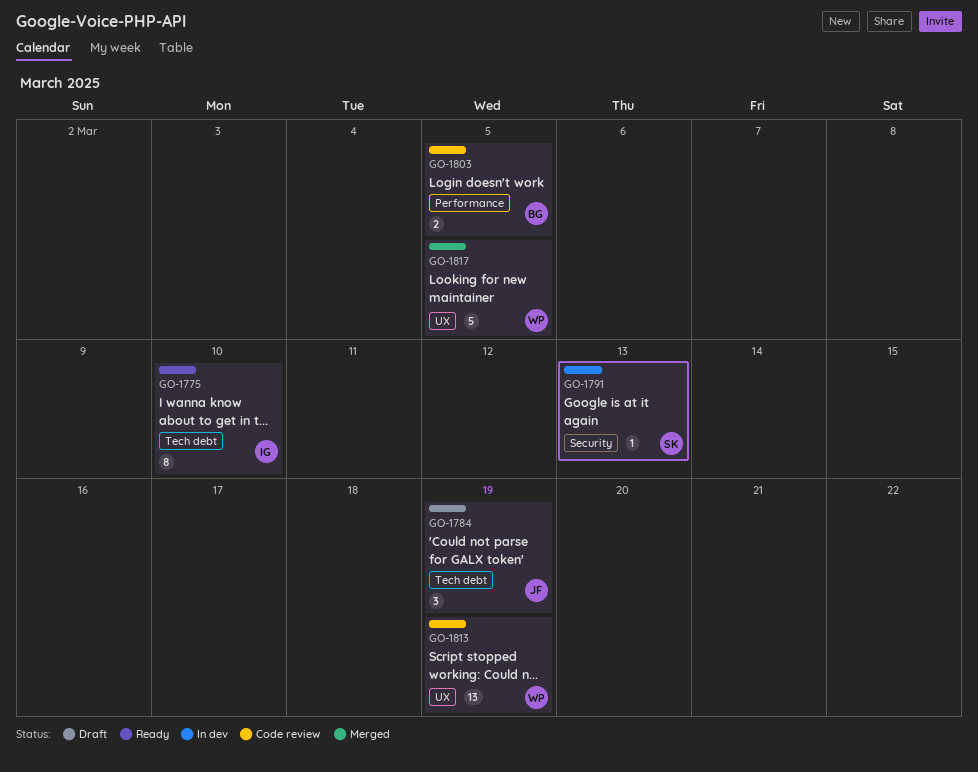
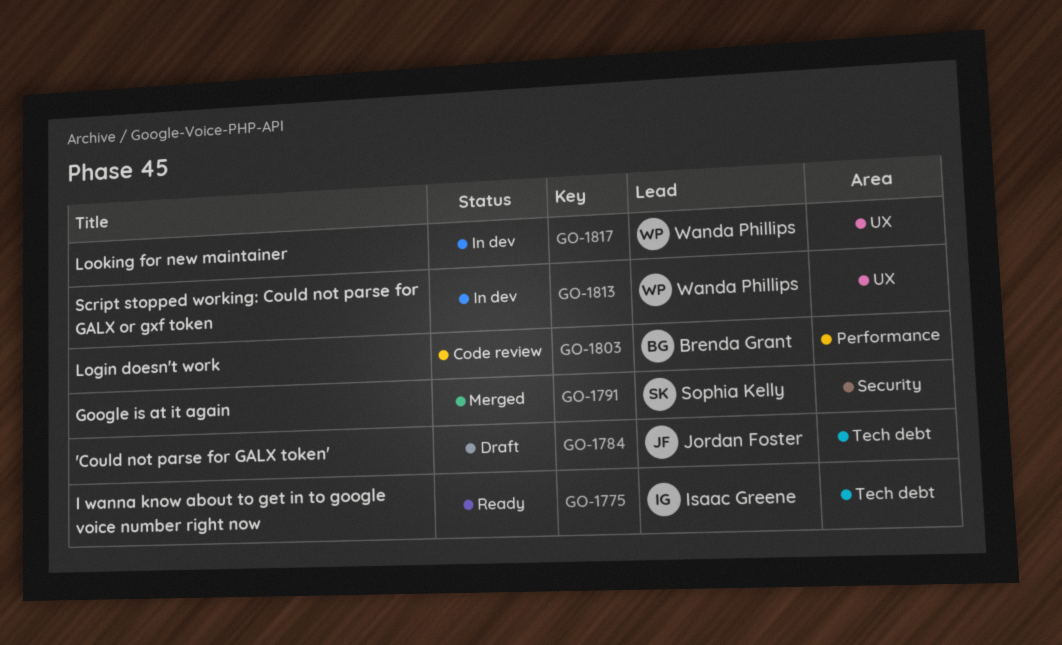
GO-1791, status: In dev -> Merged
GO-1813, status: Code review -> In dev
GO-1817, status: Merged -> In dev

